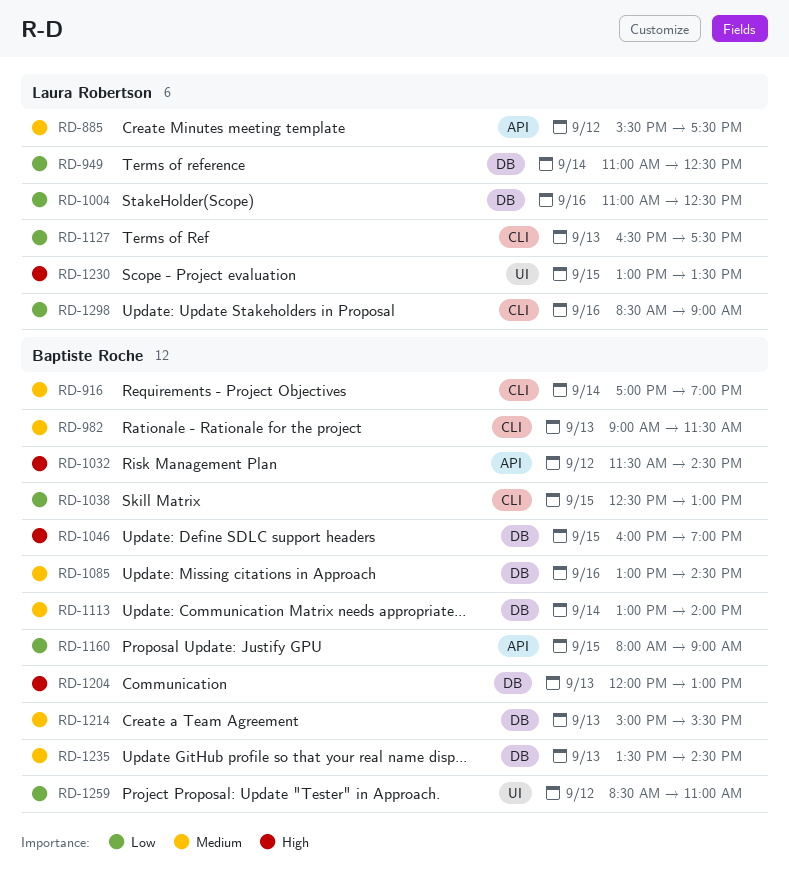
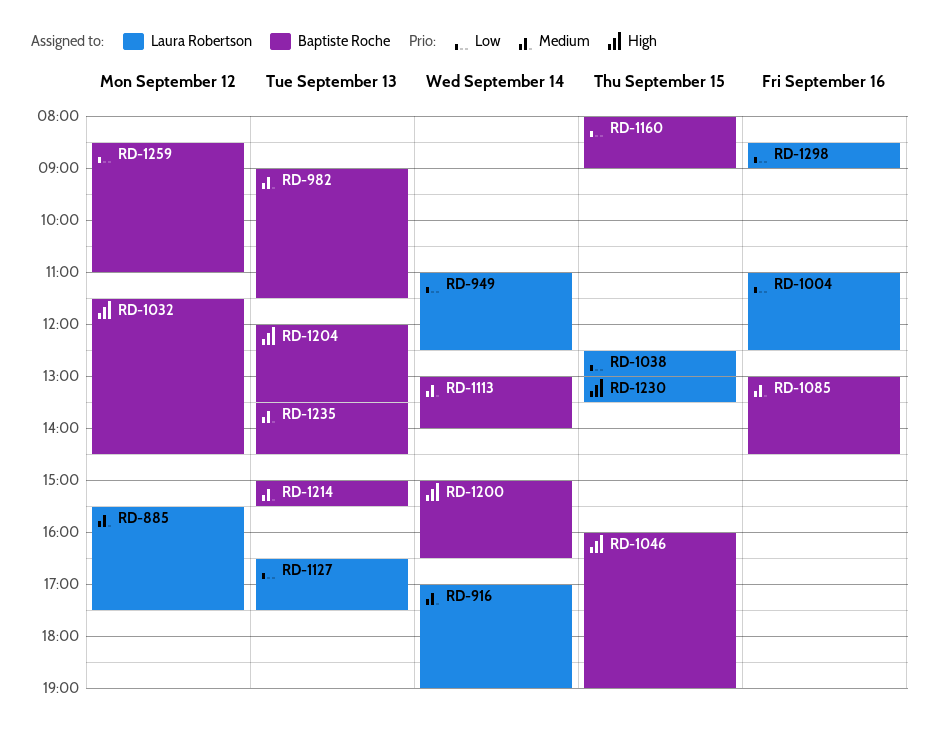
RD-916, owner: Baptiste Roche -> Laura Robertson
RD-1038, owner: Baptiste Roche -> Laura Robertson
RD-1200: none -> present
RD-1204, ends: 13:00 -> 13:30

